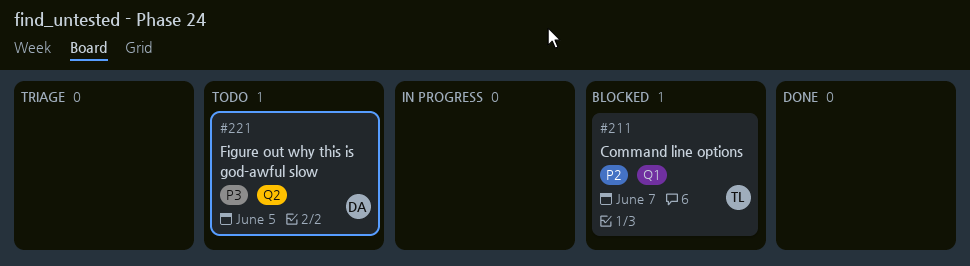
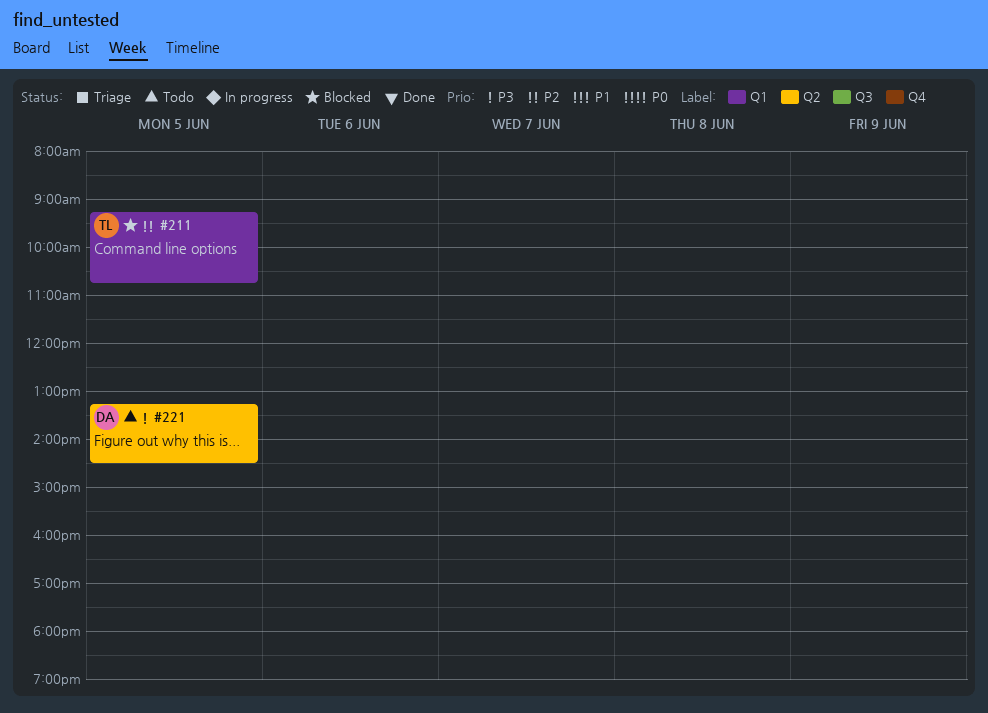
#211, day: Jun 7 -> Jun 5

